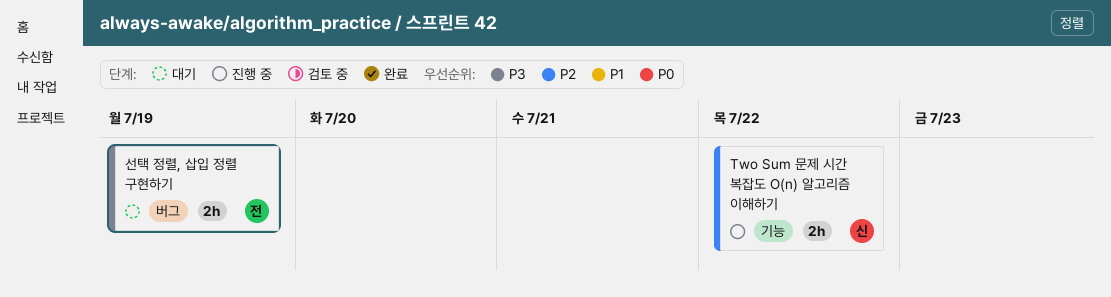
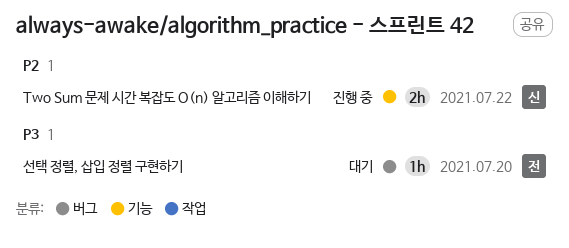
선택 정렬, 삽입 정렬 구현하기, estimate: 2h -> 1h
선택 정렬, 삽입 정렬 구현하기, due: Jul 19 -> Jul 20

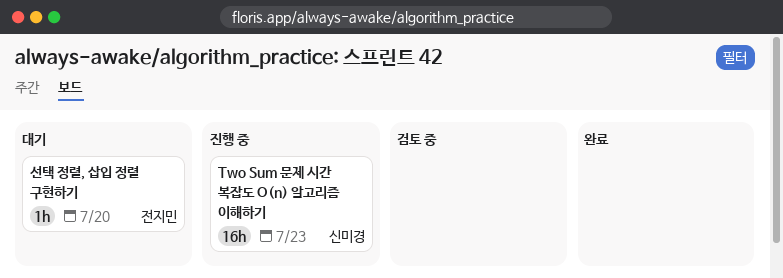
Two Sum 문제 시간 복잡도 O(n) 알고리즘 이해하기, estimate: 2h -> 16h
Two Sum 문제 시간 복잡도 O(n) 알고리즘 이해하기, due: Jul 22 -> Jul 23

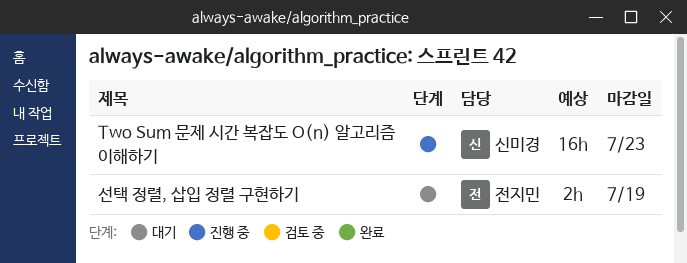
선택 정렬, 삽입 정렬 구현하기, estimate: 1h -> 2h
선택 정렬, 삽입 정렬 구현하기, due: Jul 20 -> Jul 19

